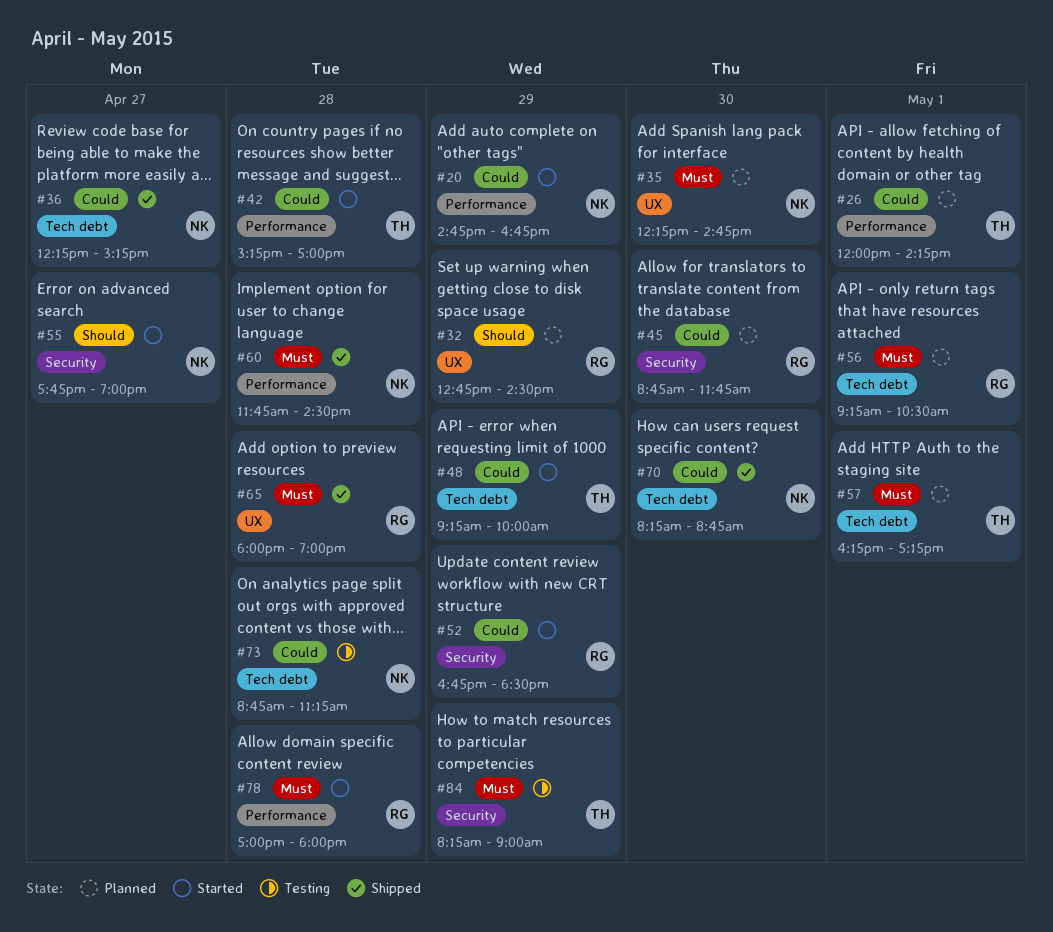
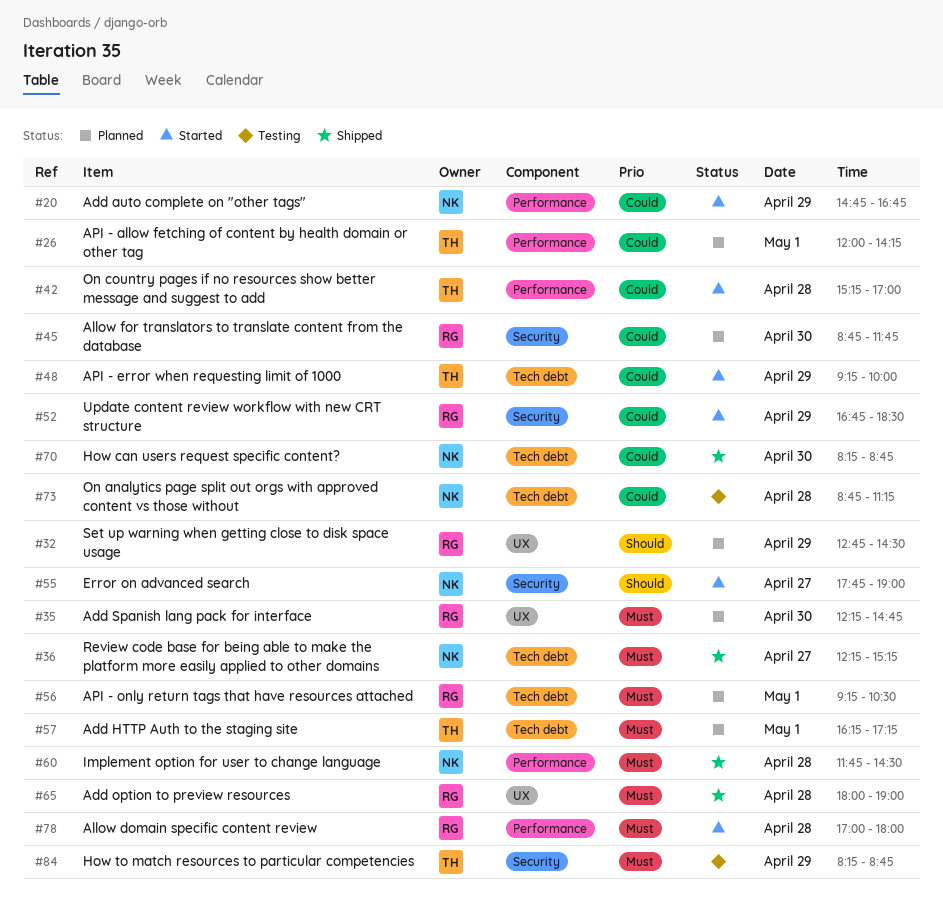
#35, owner: NK -> RG
#36, priority: Could -> Must
#84, ends: 09:00 -> 08:45

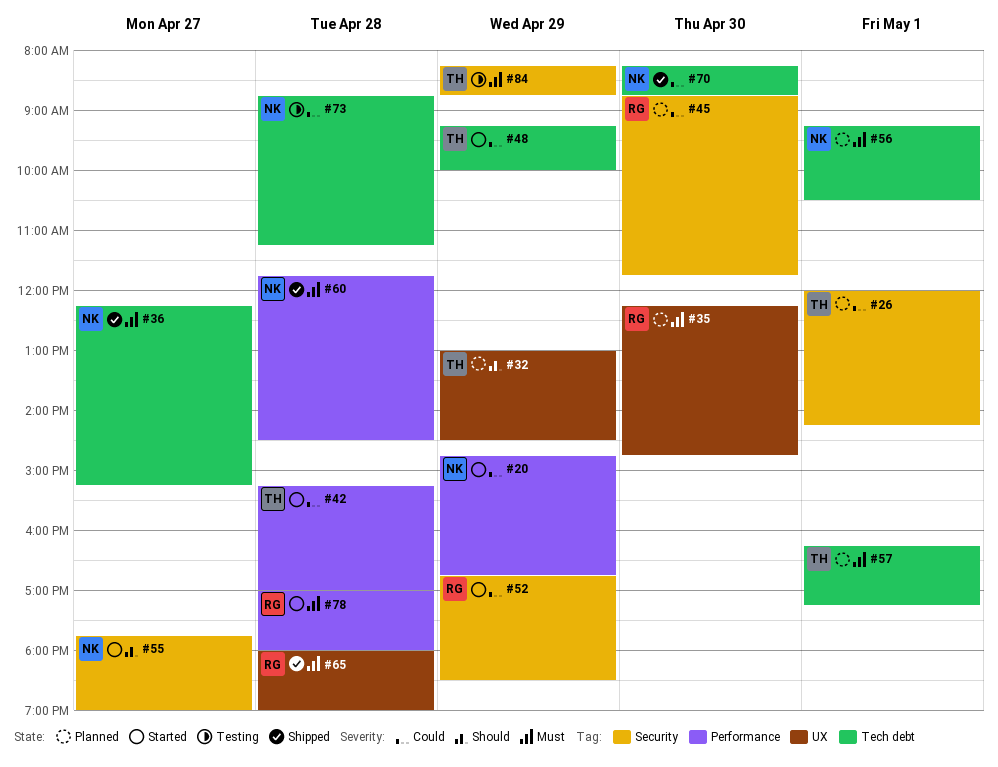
#26, label: Performance -> Security
#32, owner: RG -> TH
#32, begins: 12:45 -> 13:00
#56, owner: RG -> NK

